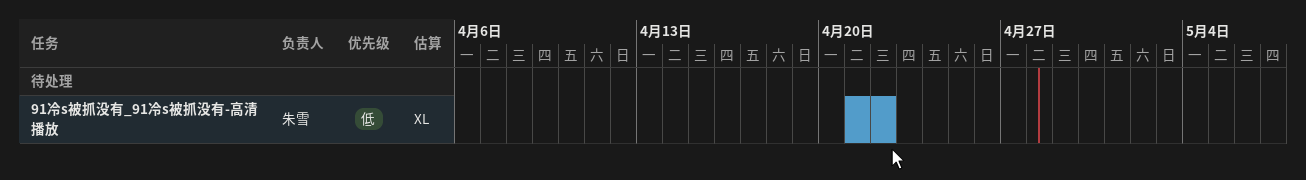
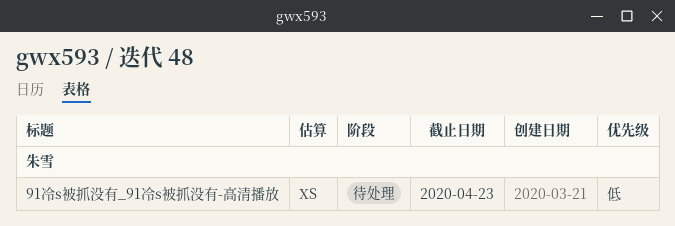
91冷s被抓没有_91冷s被抓没有-高清播放, estimate: XL -> XS
91冷s被抓没有_91冷s被抓没有-高清播放, due: Apr 22 -> Apr 23

